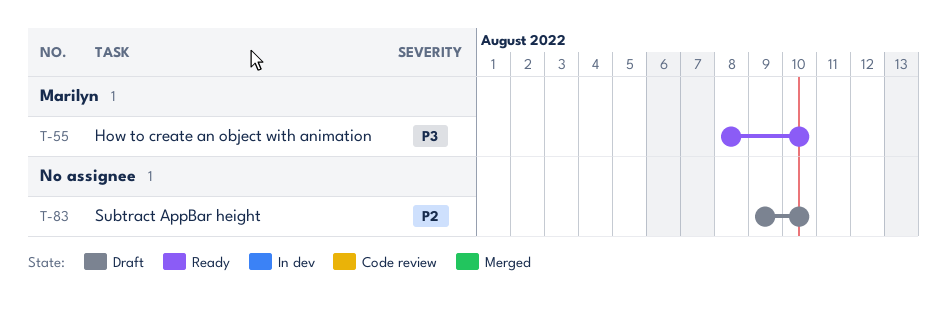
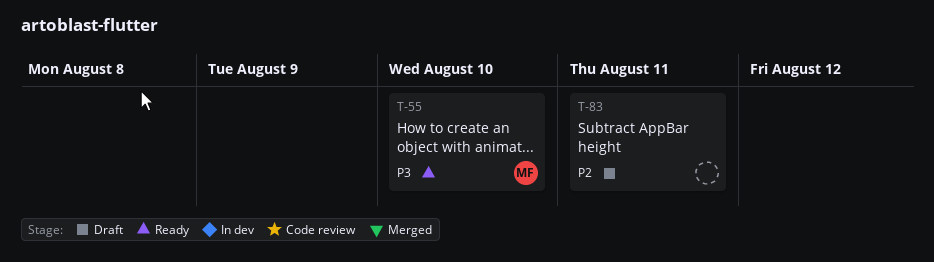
T-83, due: Aug 10 -> Aug 11

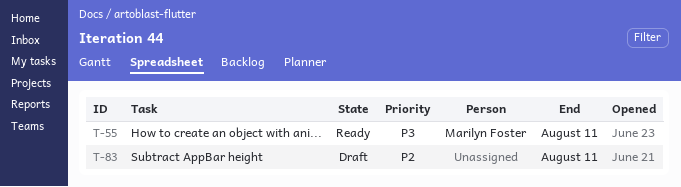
T-55, due: Aug 10 -> Aug 11

